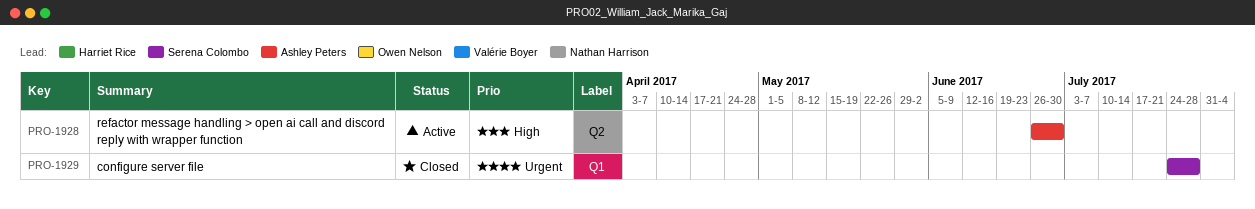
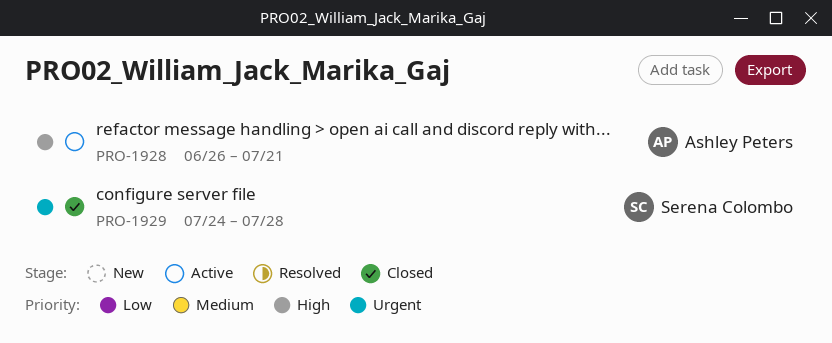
PRO-1928, due: Jun 30 -> Jul 21

